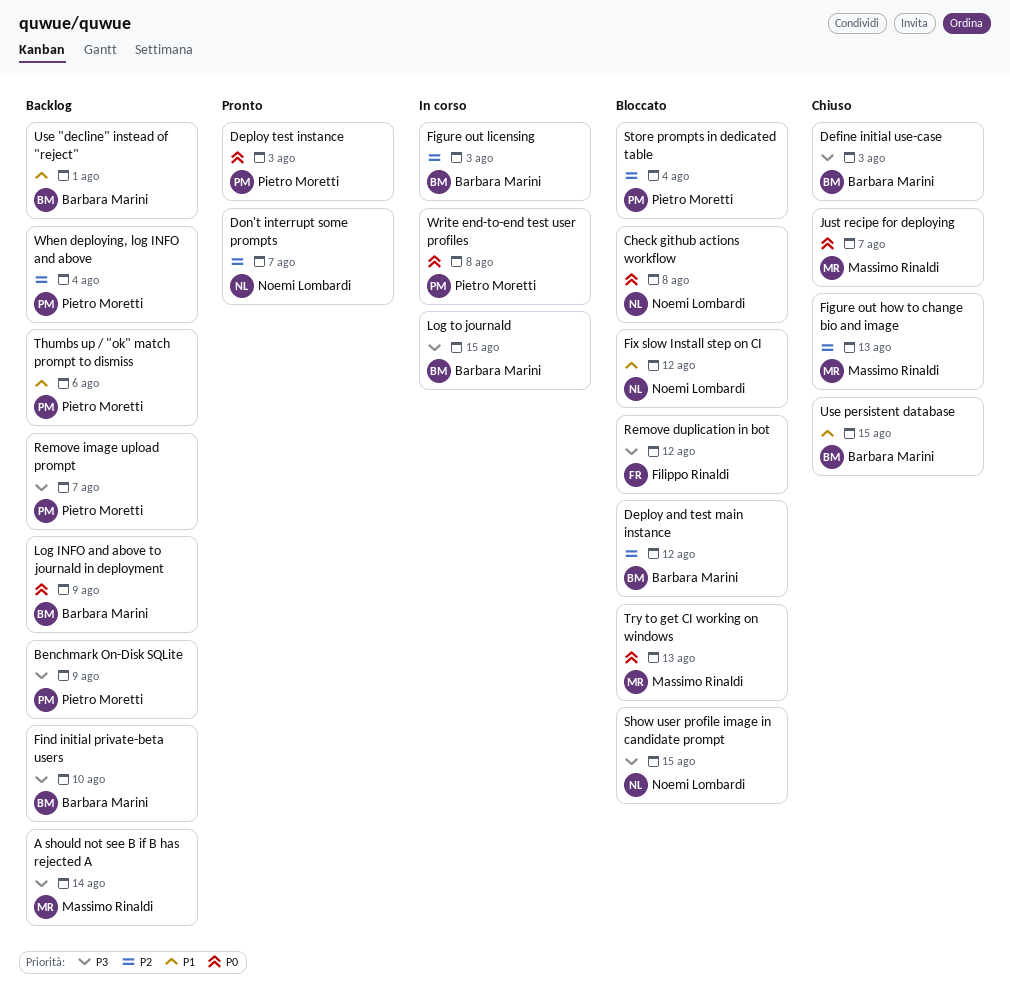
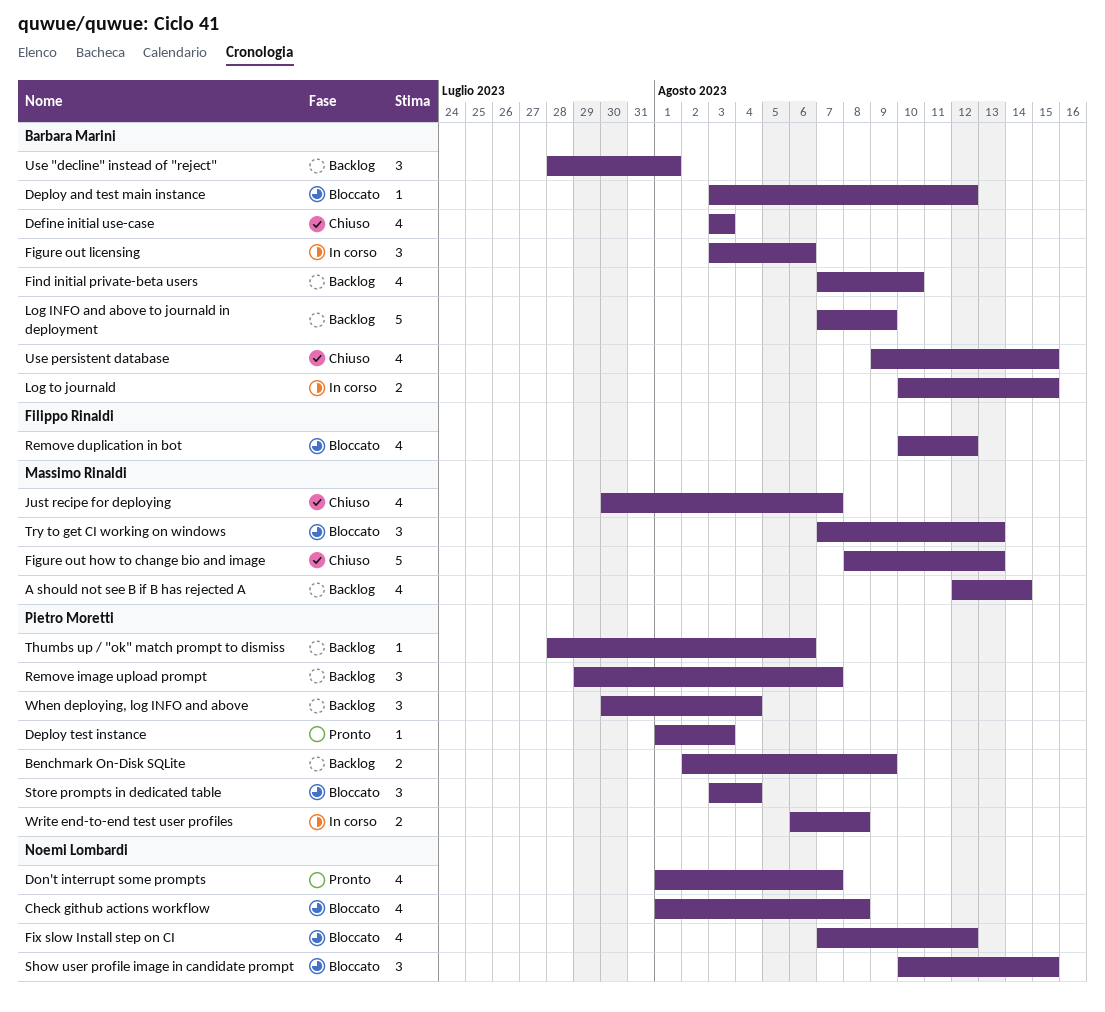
Figure out licensing, due: Aug 3 -> Aug 6

